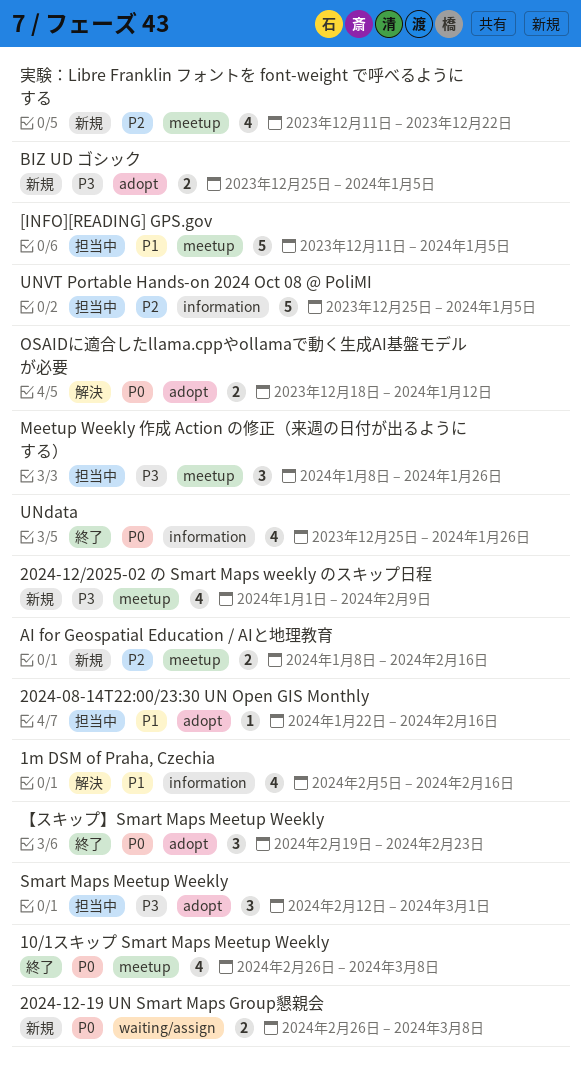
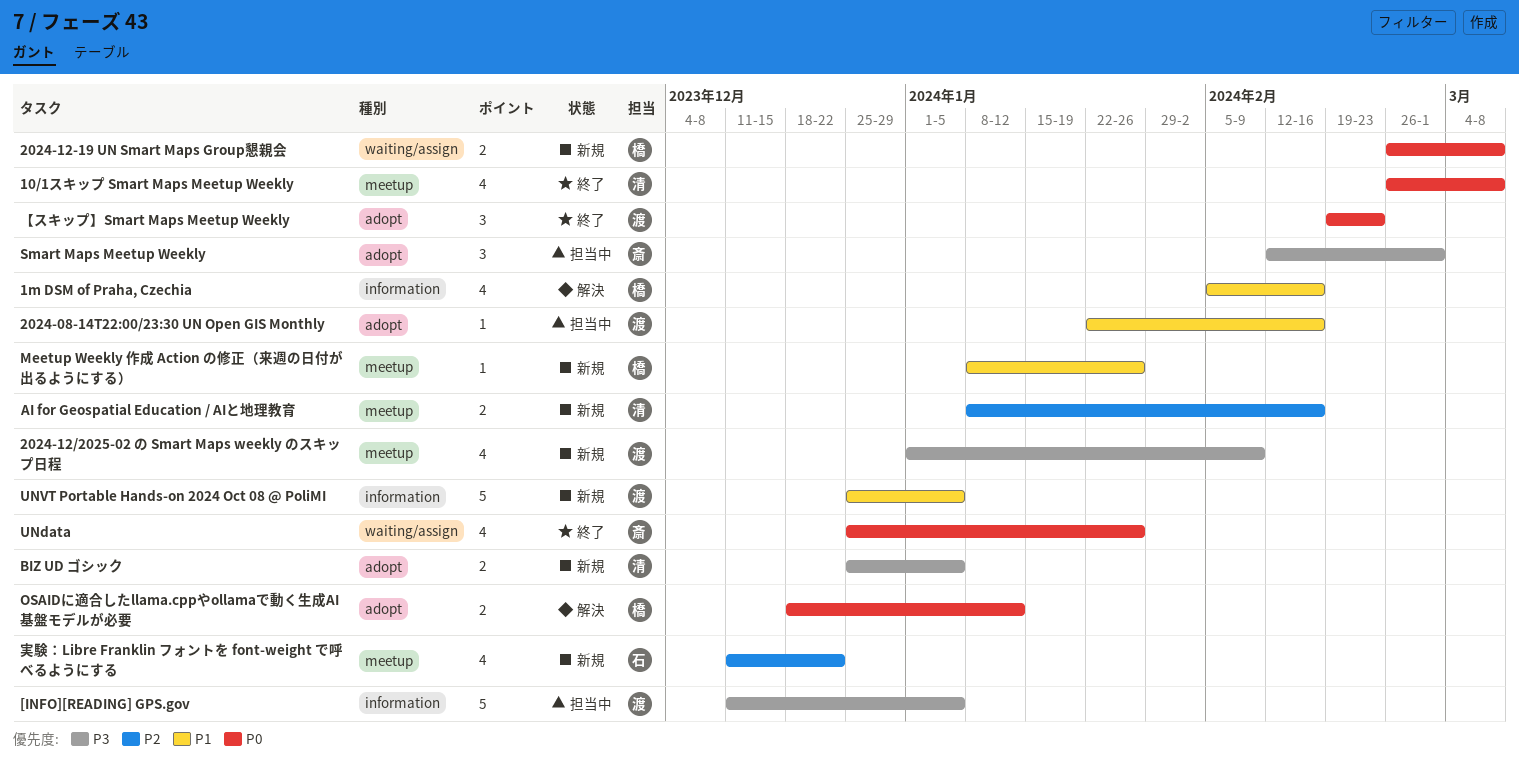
[INFO][READING] GPS.gov, priority: P1 -> P3
[INFO][READING] GPS.gov, label: meetup -> information
Meetup Weekly 作成 Action の修正（来週の日付が出るようにする）, status: 担当中 -> 新規
Meetup Weekly 作成 Action の修正（来週の日付が出るようにする）, priority: P3 -> P1
Meetup Weekly 作成 Action の修正（来週の日付が出るようにする）, estimate: 3 -> 1
UNdata, label: information -> waiting/assign
UNVT Portable Hands-on 2024 Oct 08 @ PoliMI, status: 担当中 -> 新規
UNVT Portable Hands-on 2024 Oct 08 @ PoliMI, priority: P2 -> P1

